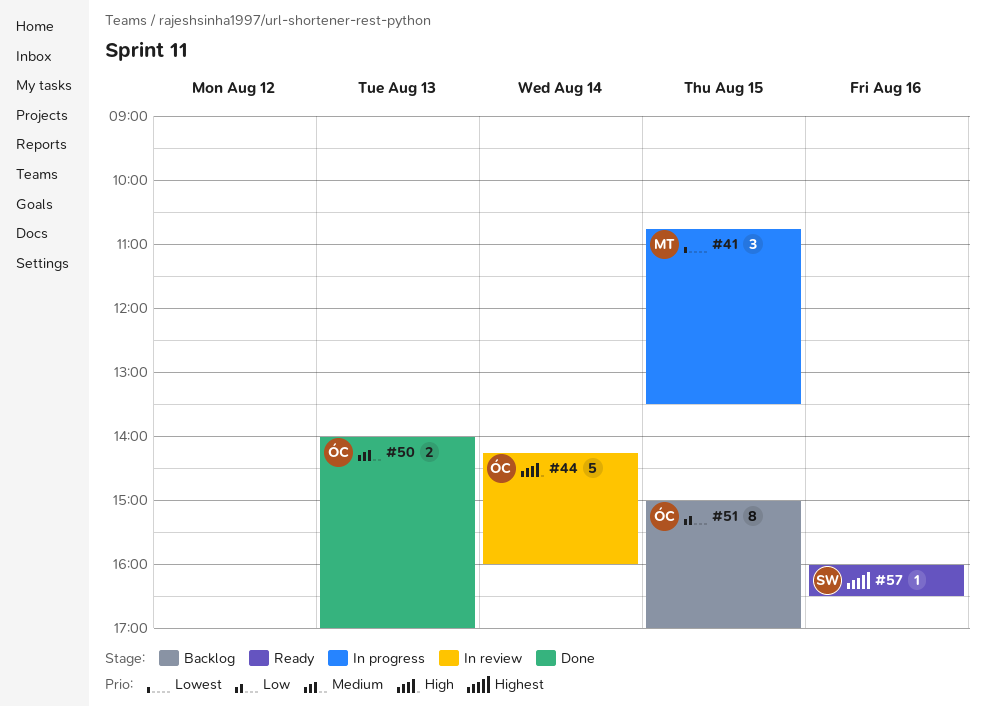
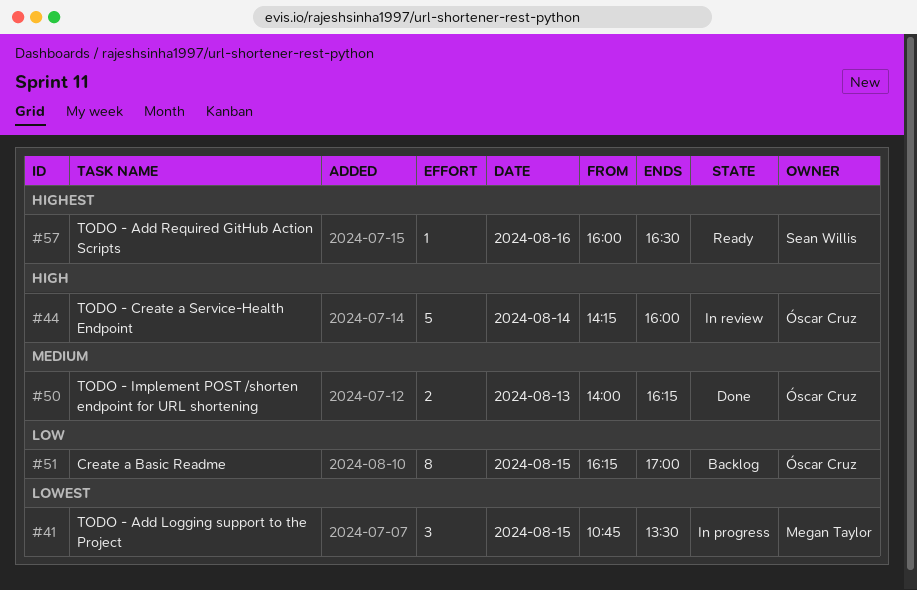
#50, ends: 17:00 -> 16:15
#51, begins: 15:00 -> 16:15

